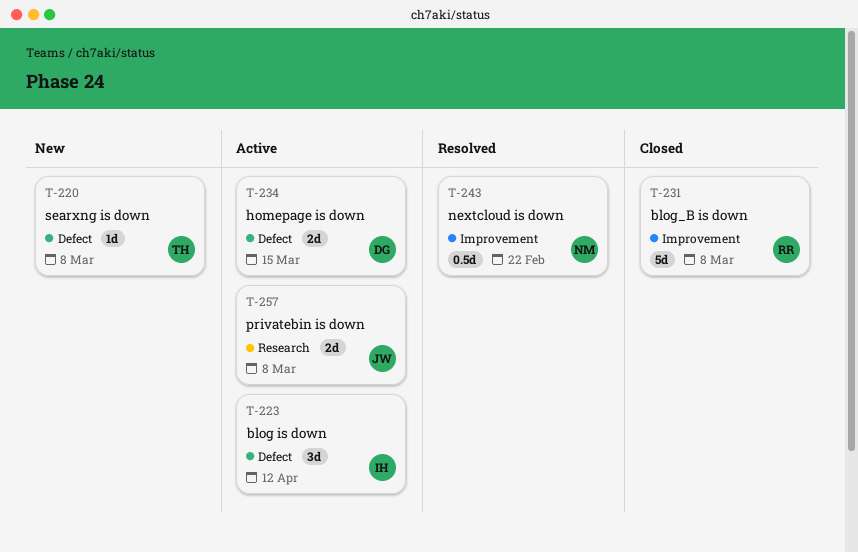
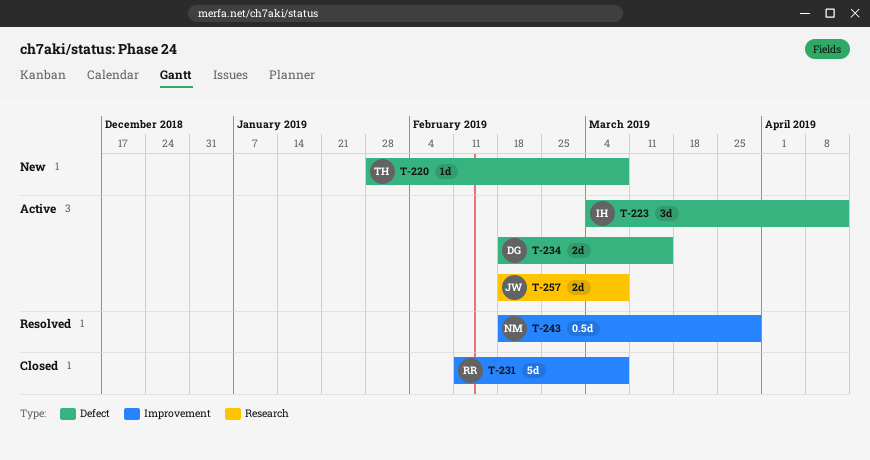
T-243, due: Feb 22 -> Mar 29

